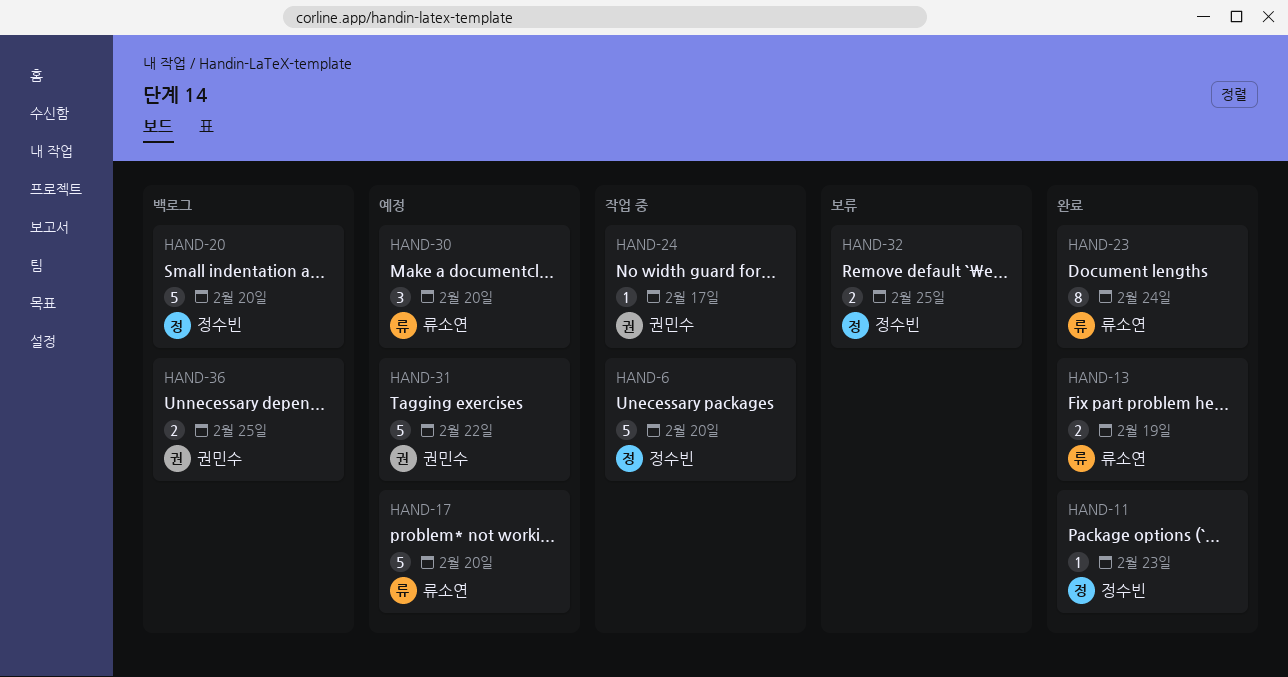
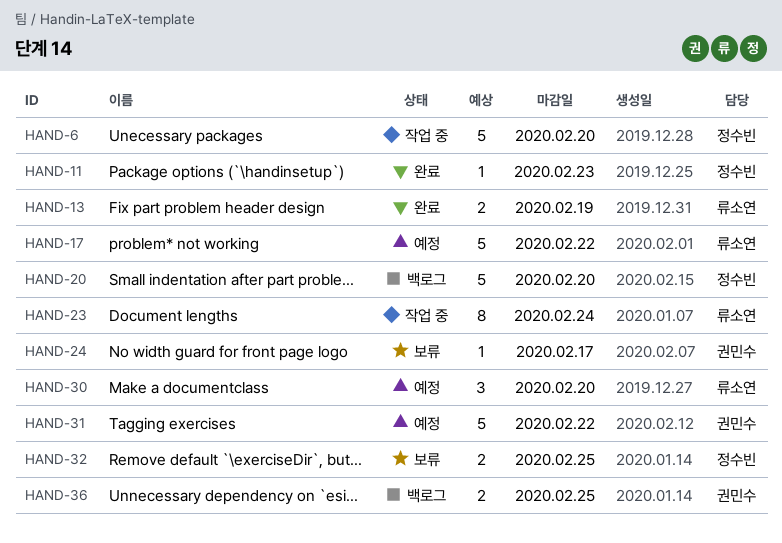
HAND-17, due: Feb 20 -> Feb 22
HAND-23, status: 완료 -> 작업 중
HAND-24, status: 작업 중 -> 보류

